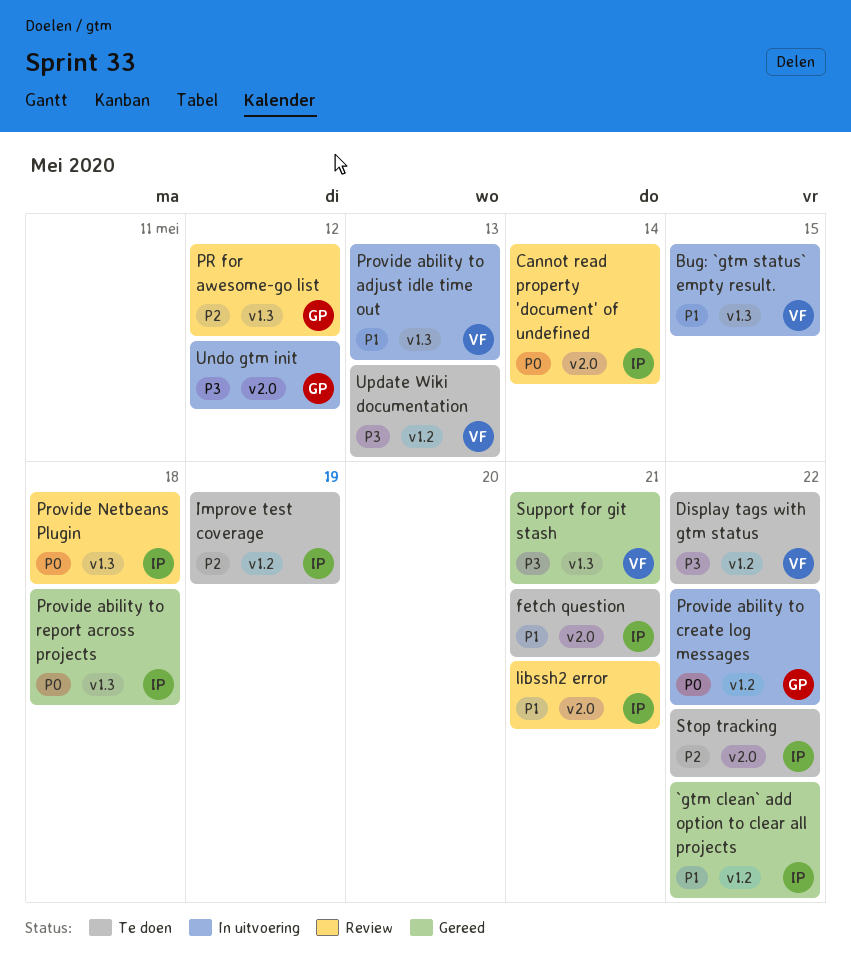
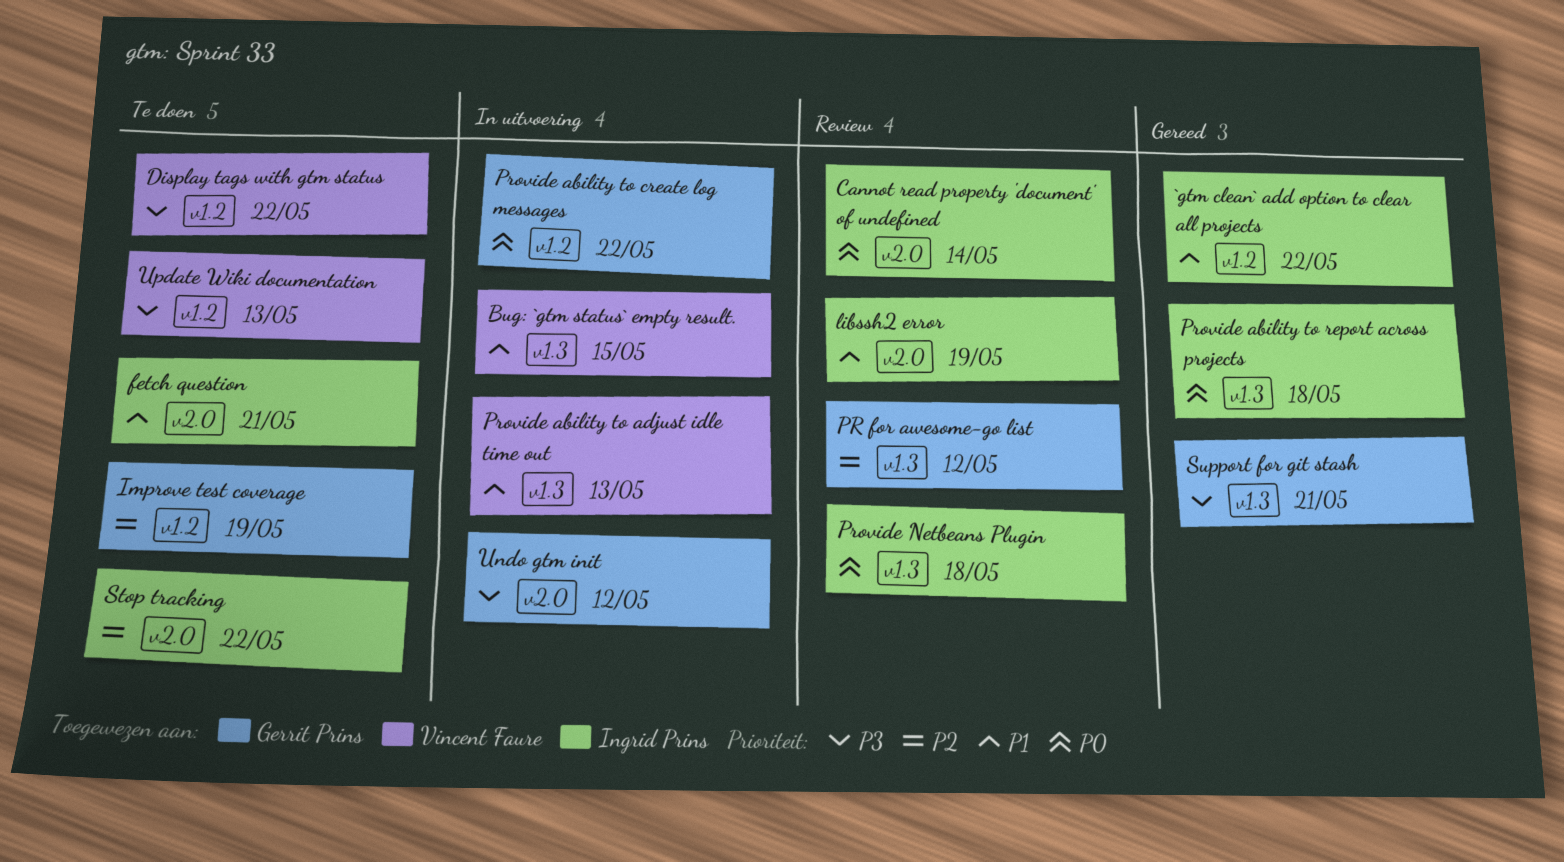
Improve test coverage, owner: Ingrid Prins -> Gerrit Prins
libssh2 error, due: May 21 -> May 19
Support for git stash, owner: Vincent Faure -> Gerrit Prins

